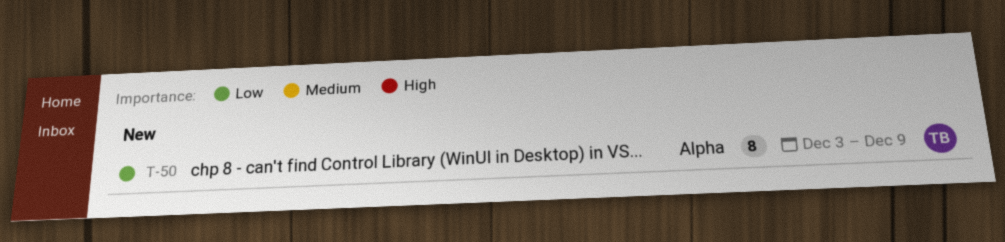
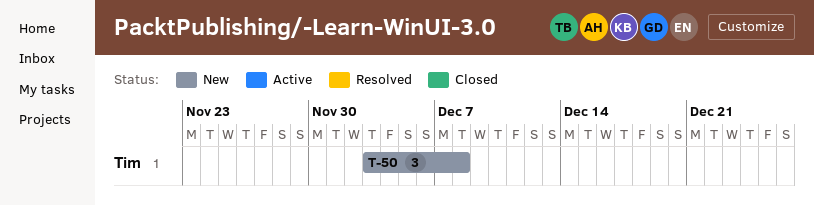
T-50, estimate: 8 -> 3
T-50, due: Dec 9 -> Dec 8

